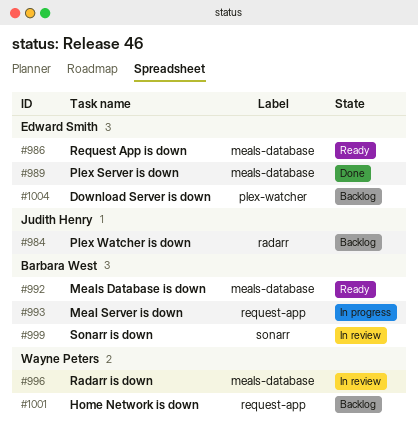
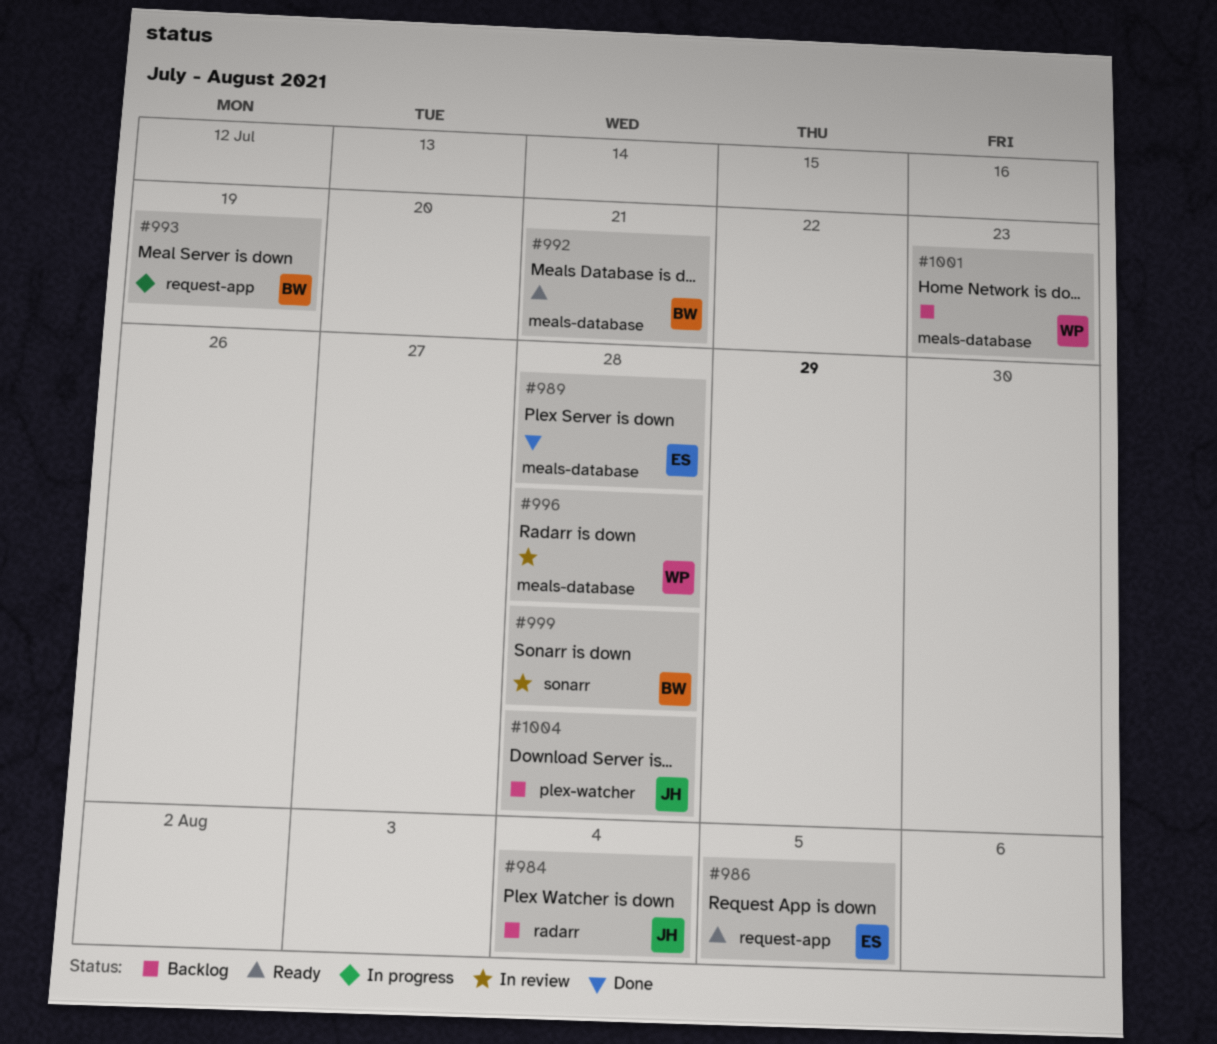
#986, label: meals-database -> request-app
#1001, label: request-app -> meals-database
#1004, owner: Edward Smith -> Judith Henry

